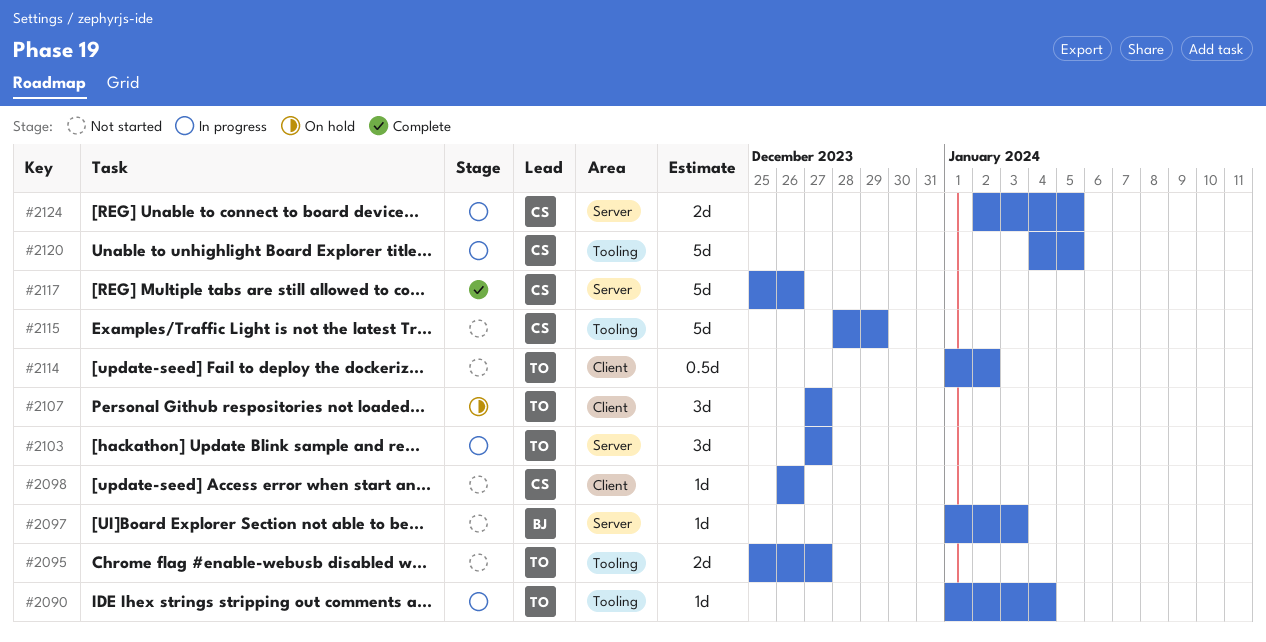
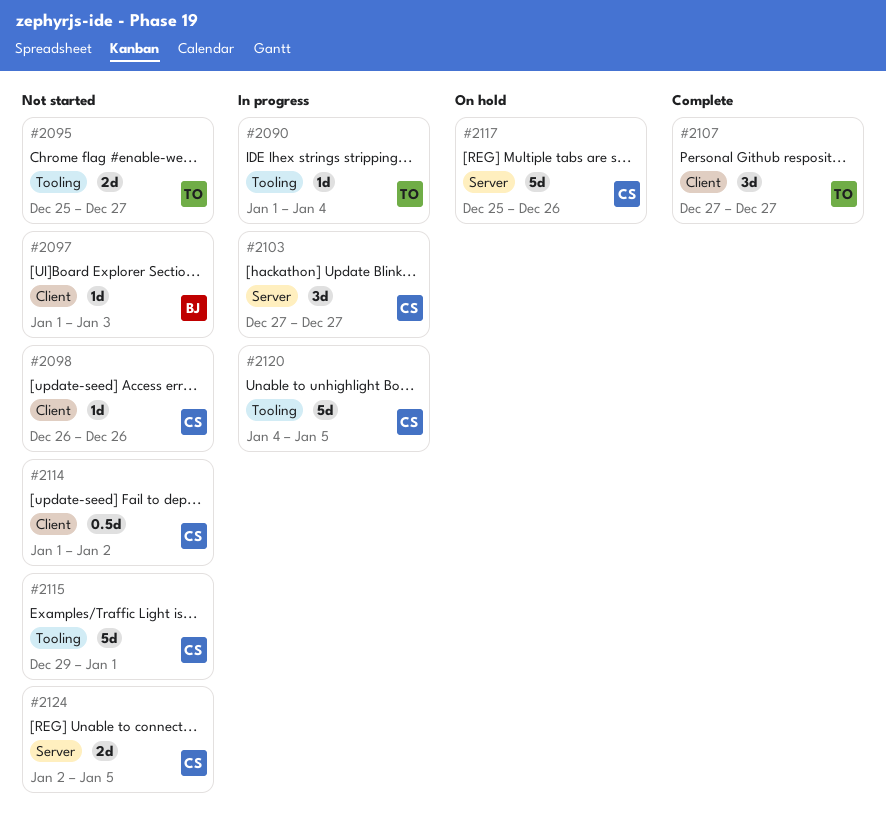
#2097, label: Server -> Client
#2103, owner: TO -> CS
#2107, status: On hold -> Complete
#2114, owner: TO -> CS
#2115, start: Dec 28 -> Dec 29
#2115, due: Dec 29 -> Jan 1
#2117, status: Complete -> On hold
#2124, status: In progress -> Not started

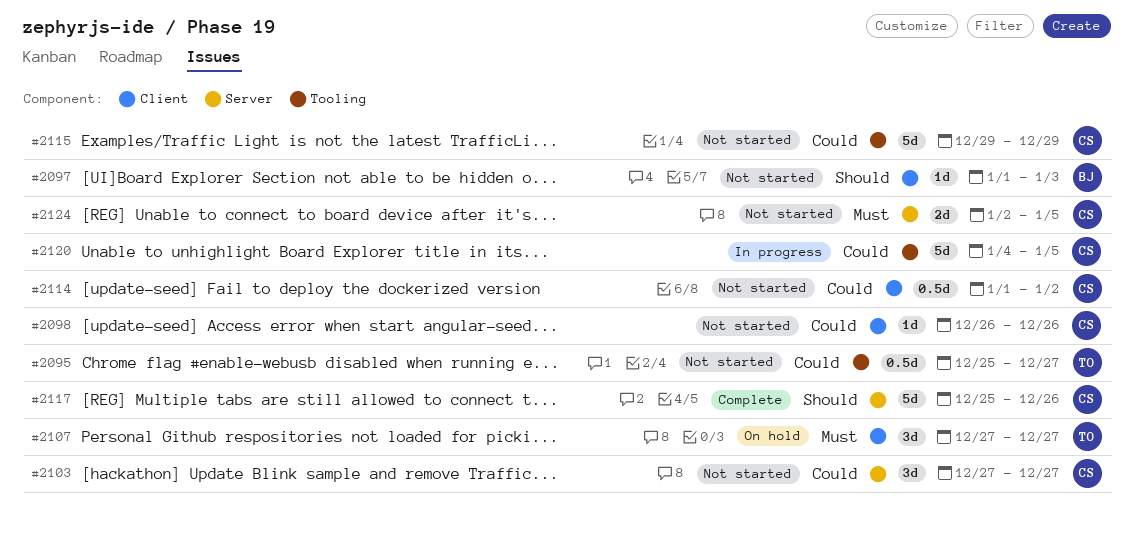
#2090: present -> none
#2095, estimate: 2d -> 0.5d
#2103, status: In progress -> Not started
#2107, status: Complete -> On hold
#2115, due: Jan 1 -> Dec 29
#2117, status: On hold -> Complete

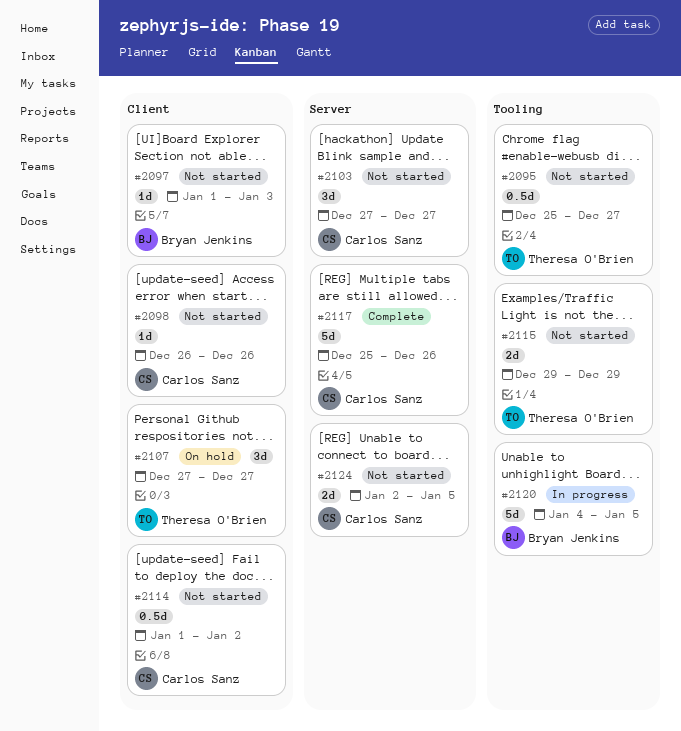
#2115, owner: Carlos Sanz -> Theresa O'Brien
#2115, estimate: 5d -> 2d
#2120, owner: Carlos Sanz -> Bryan Jenkins

